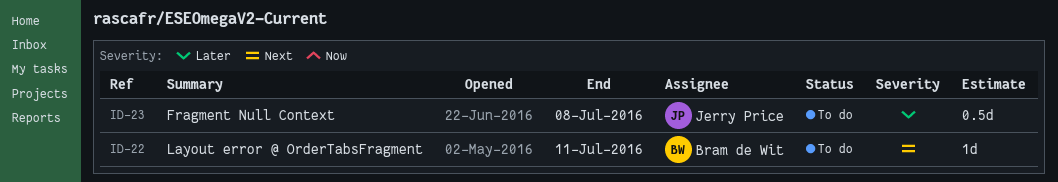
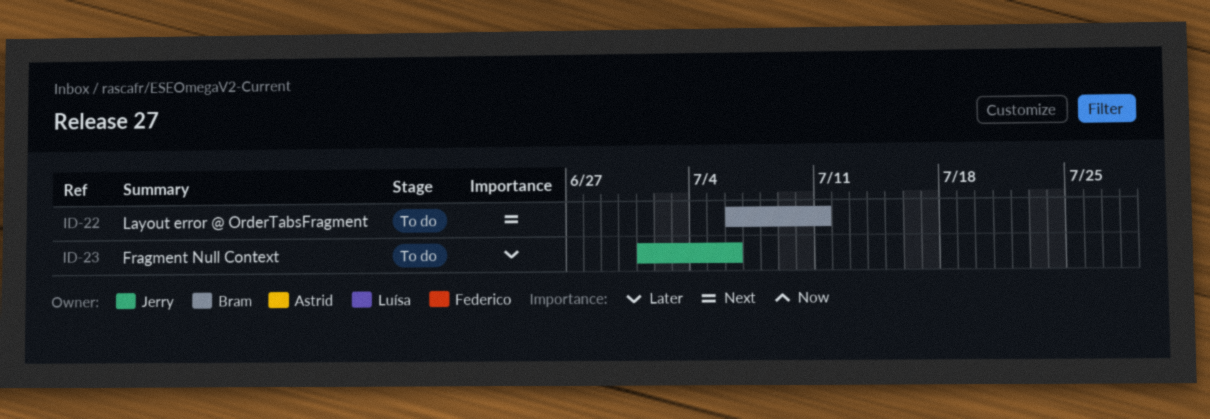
ID-23, due: Jul 8 -> Jul 6

